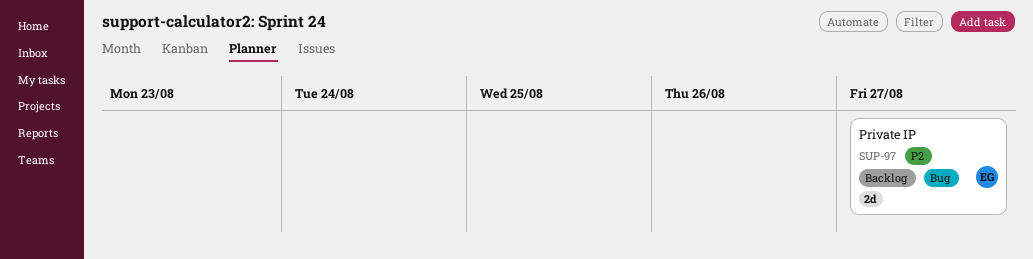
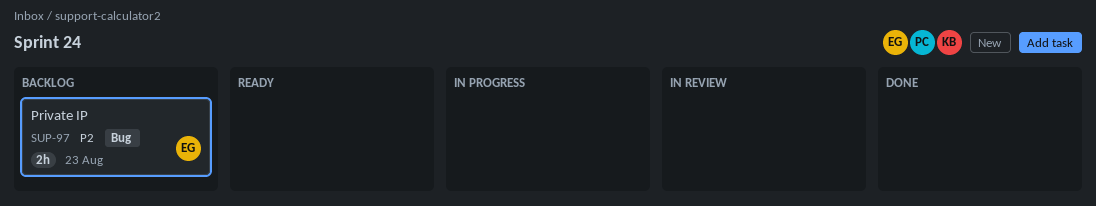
SUP-97, estimate: 2d -> 2h
SUP-97, due: Aug 27 -> Aug 23

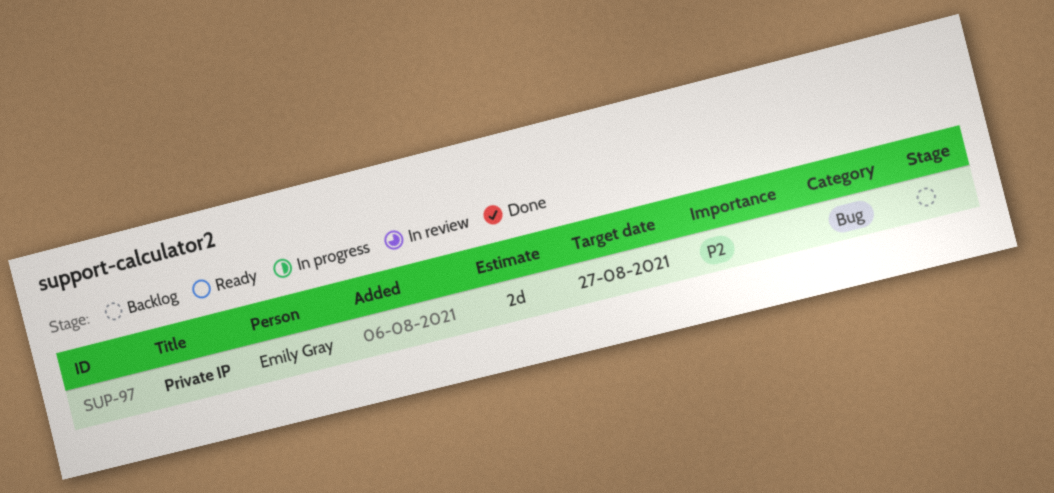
SUP-97, estimate: 2h -> 2d
SUP-97, due: Aug 23 -> Aug 27

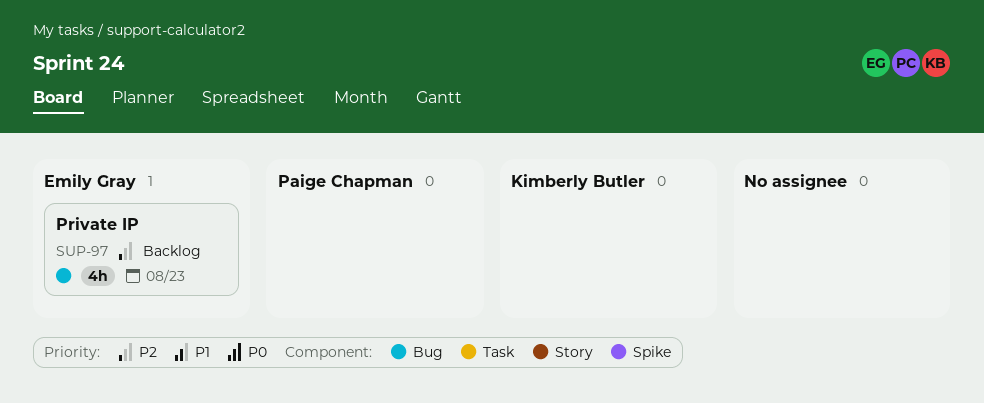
SUP-97, estimate: 2d -> 4h
SUP-97, due: Aug 27 -> Aug 23

